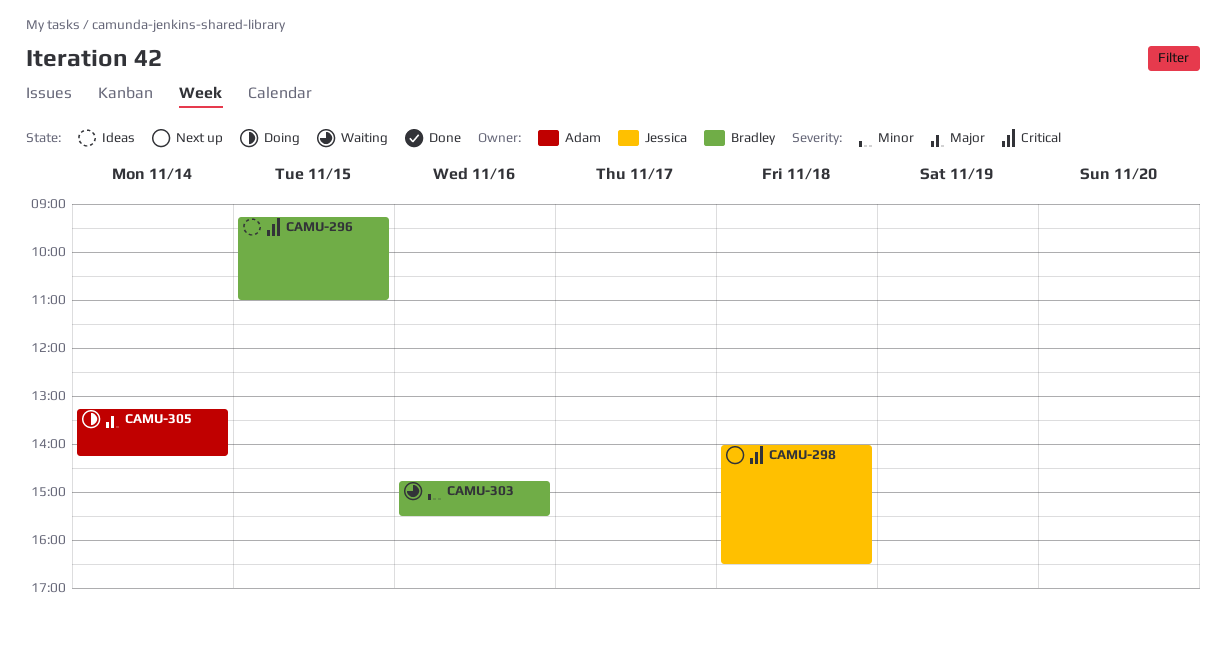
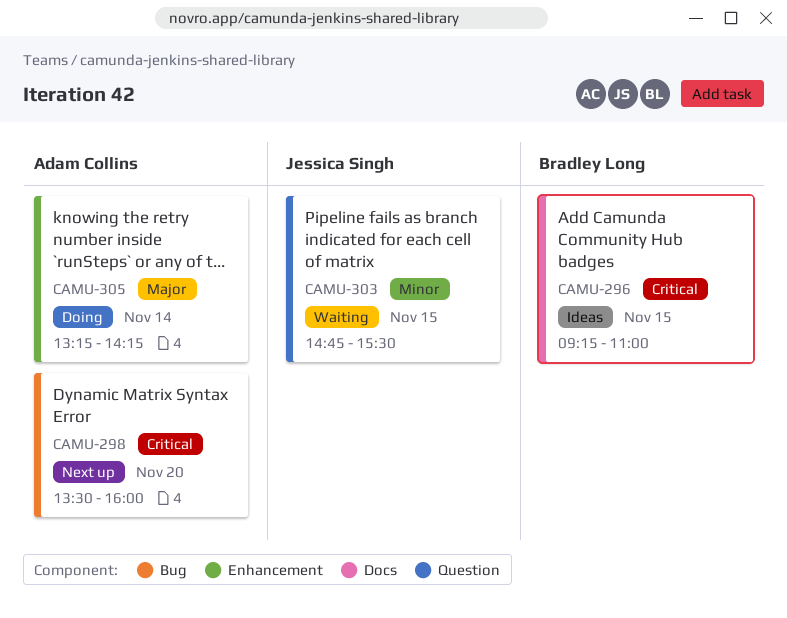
CAMU-298, owner: Jessica Singh -> Adam Collins
CAMU-298, day: Nov 18 -> Nov 20
CAMU-298, begins: 14:00 -> 13:30
CAMU-298, ends: 16:30 -> 16:00
CAMU-303, owner: Bradley Long -> Jessica Singh
CAMU-303, day: Nov 16 -> Nov 15

